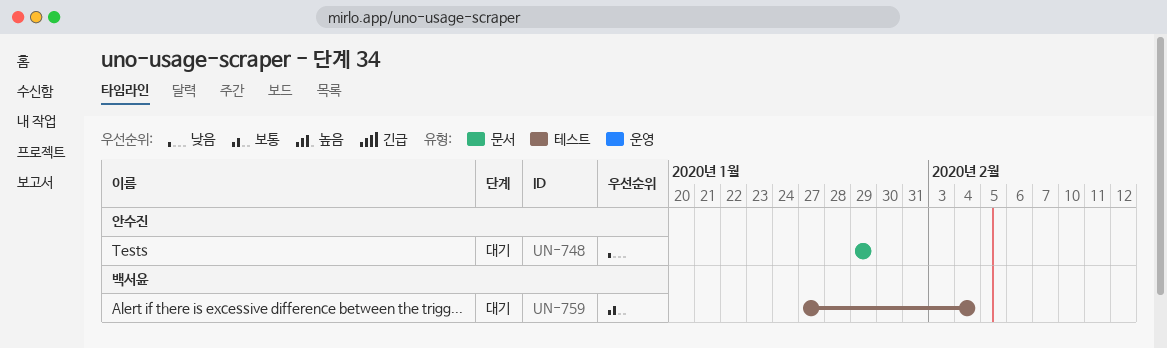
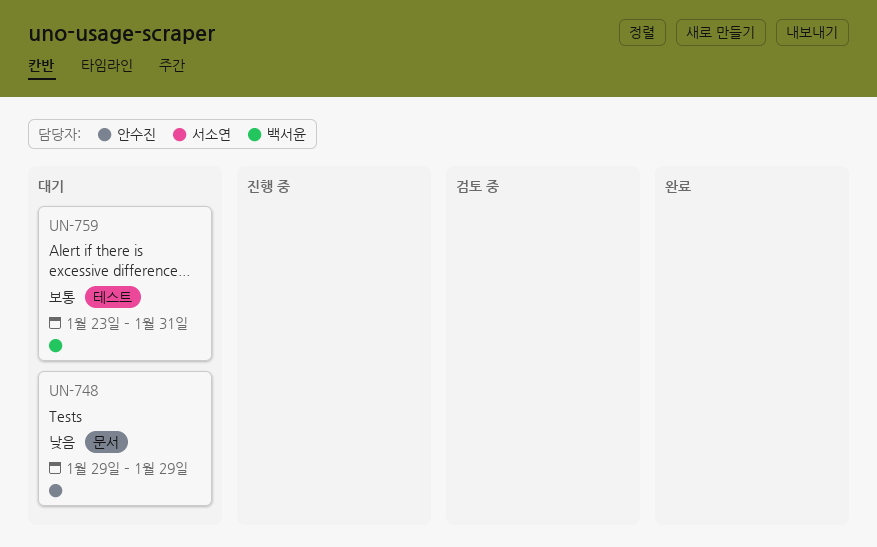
UN-759, start: Jan 27 -> Jan 23
UN-759, due: Feb 4 -> Jan 31

